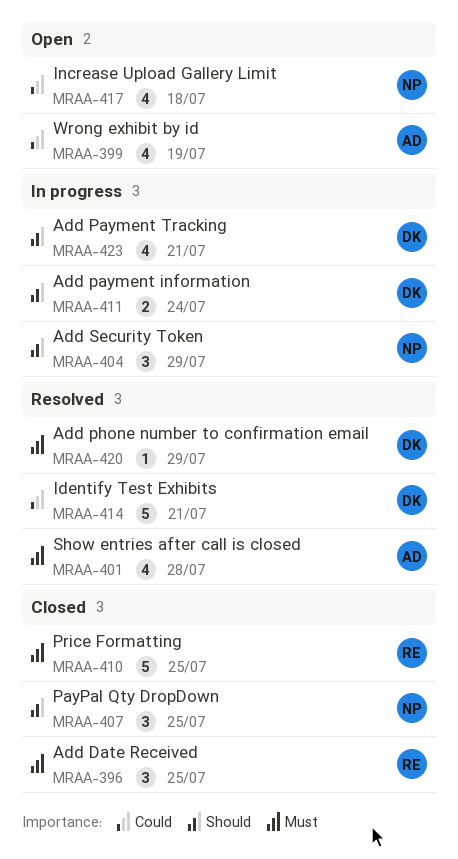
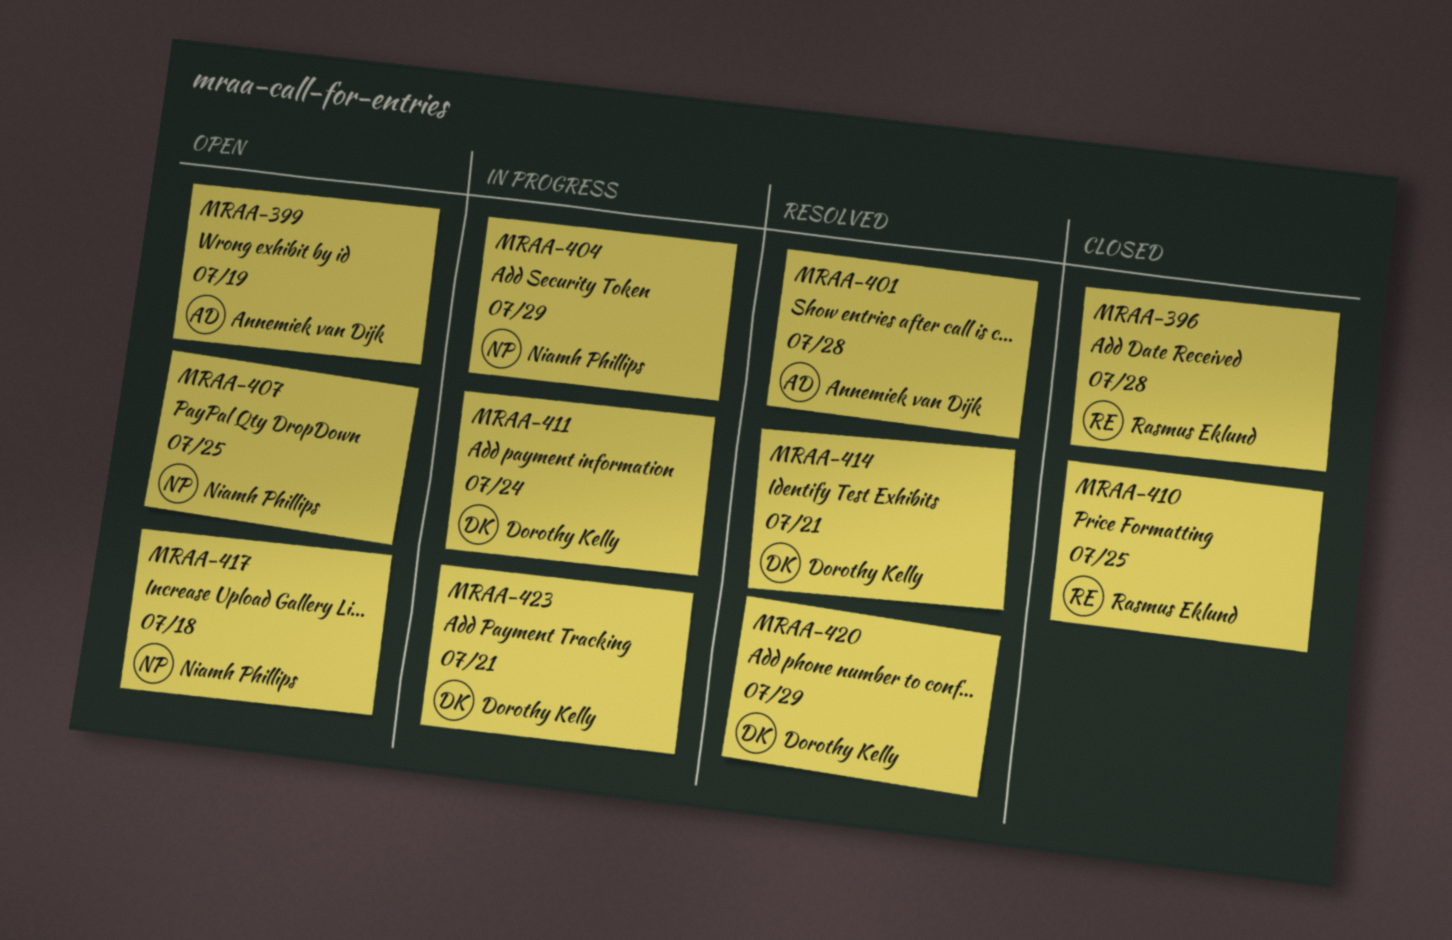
MRAA-396, due: Jul 25 -> Jul 28
MRAA-407, status: Closed -> Open

